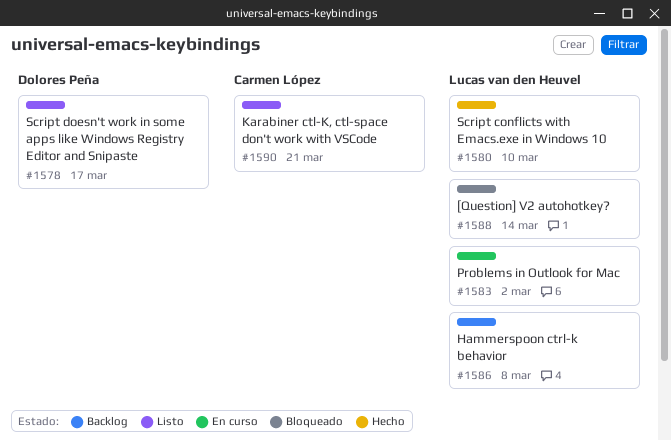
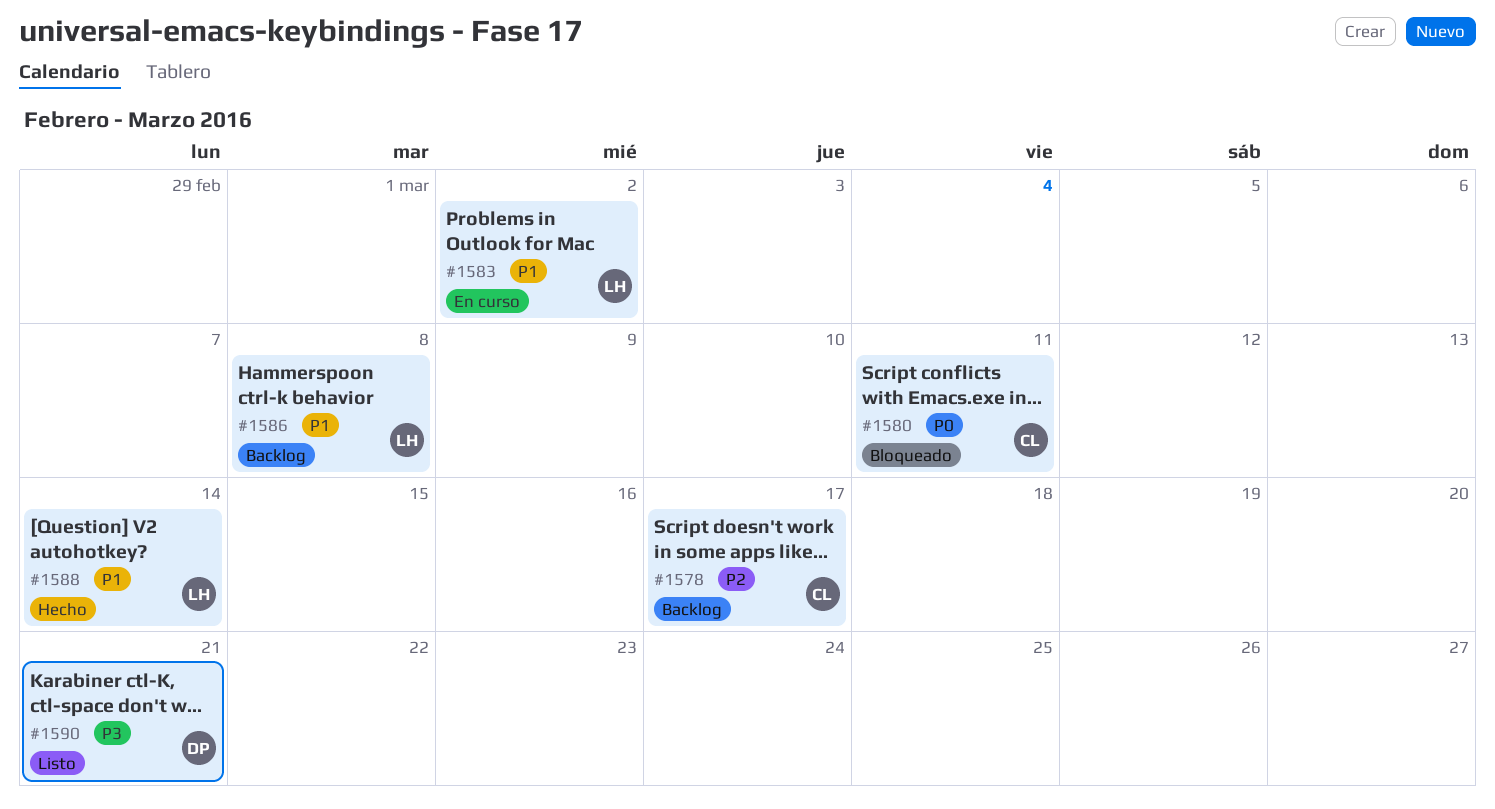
#1578, status: Listo -> Backlog
#1578, owner: Dolores Peña -> Carmen López
#1580, status: Hecho -> Bloqueado
#1580, owner: Lucas van den Heuvel -> Carmen López
#1580, due: Mar 10 -> Mar 11
#1588, status: Bloqueado -> Hecho
#1590, owner: Carmen López -> Dolores Peña

